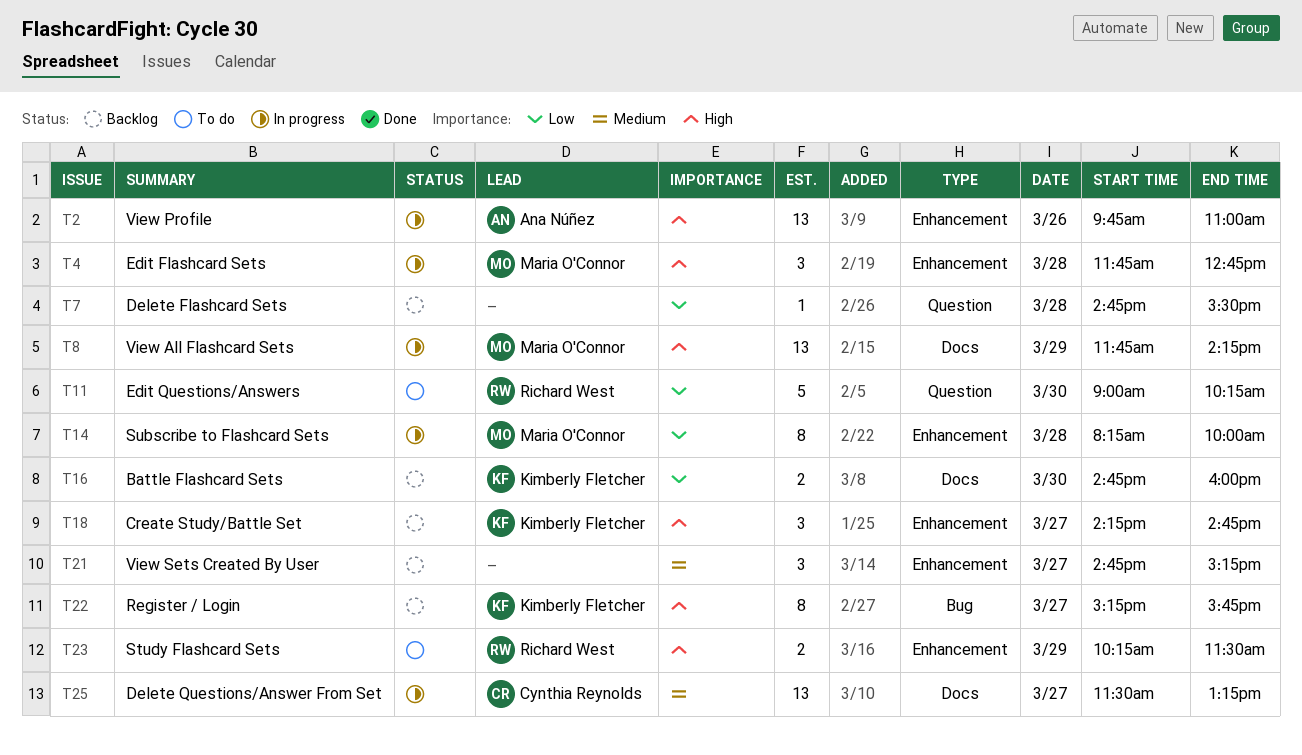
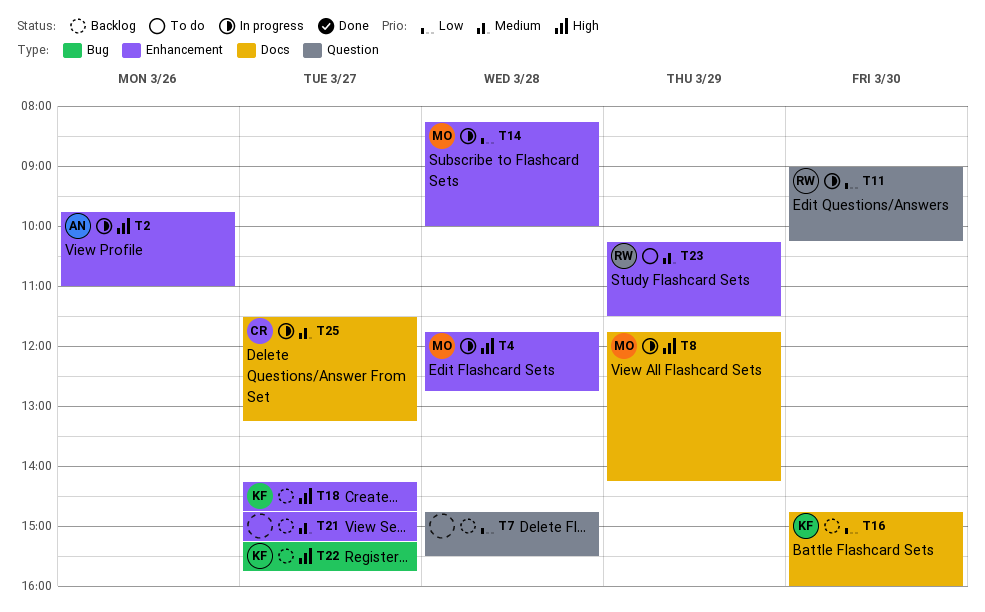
T11, status: To do -> In progress
T23, priority: High -> Medium

